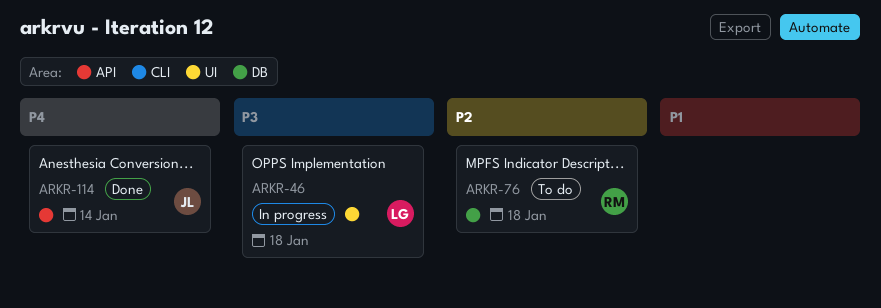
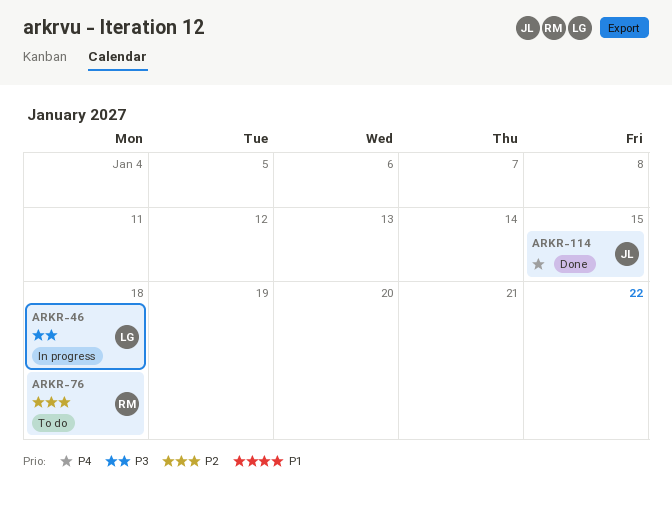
ARKR-114, due: Jan 14 -> Jan 15

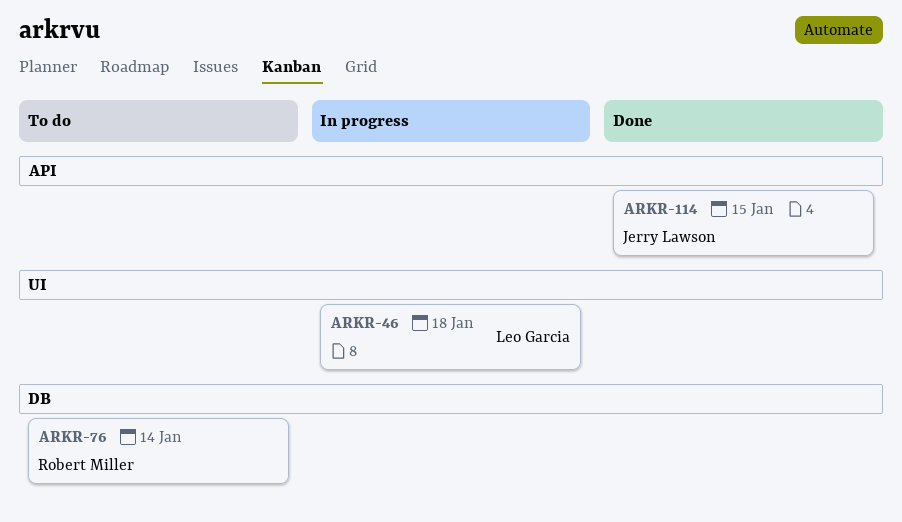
ARKR-76, due: Jan 18 -> Jan 14

